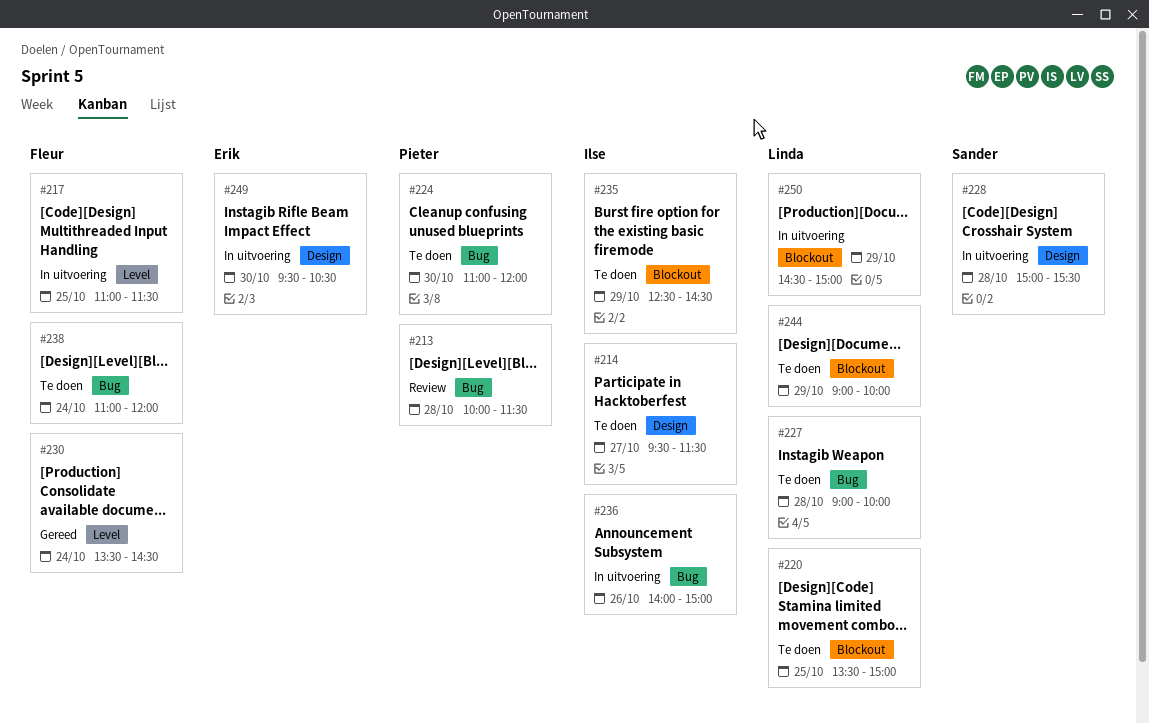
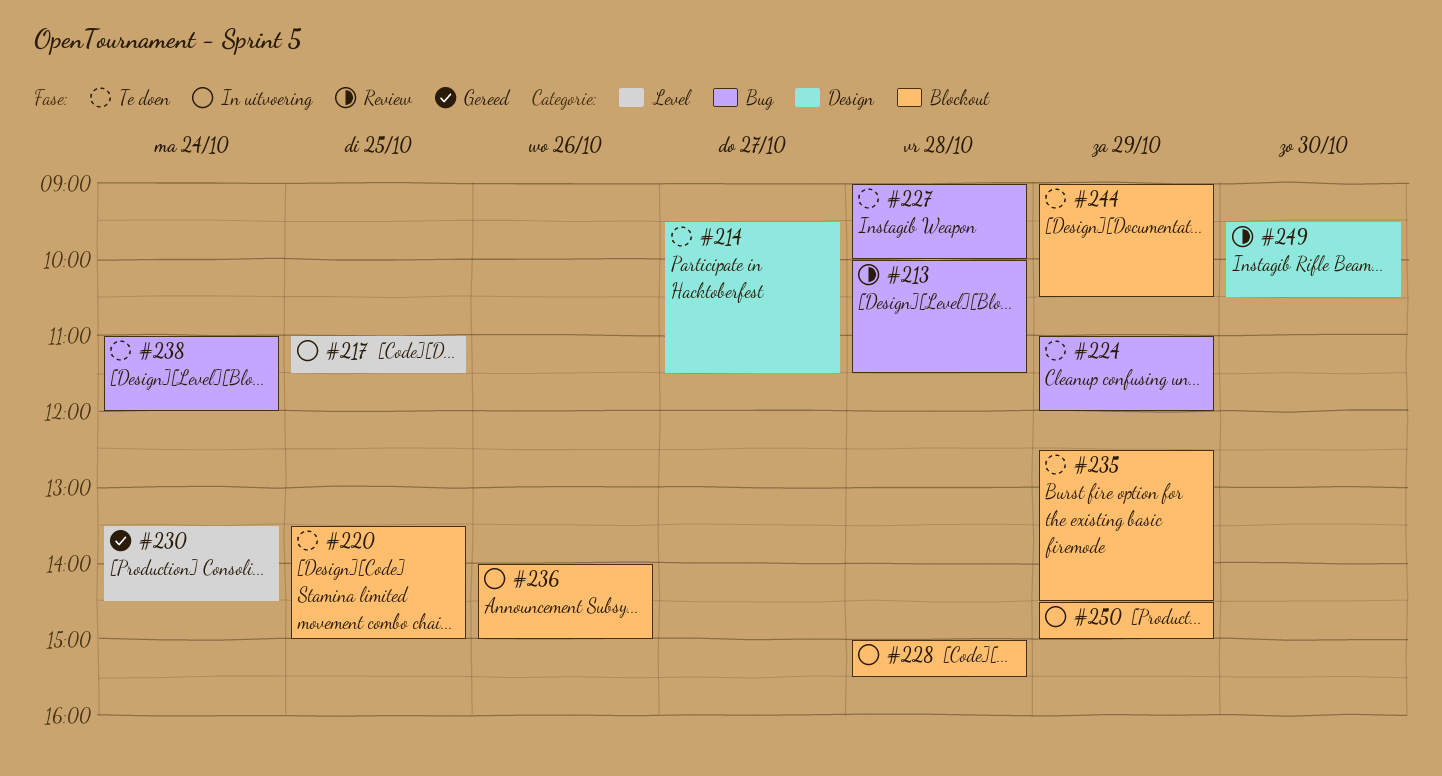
#224, day: Oct 30 -> Oct 29
#228, label: Design -> Blockout
#236, label: Bug -> Blockout
#244, ends: 10:00 -> 10:30
#249, status: In uitvoering -> Review

